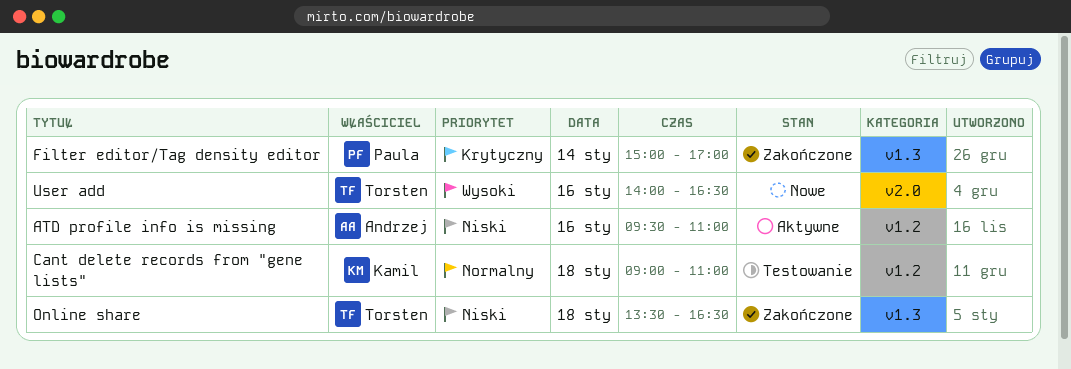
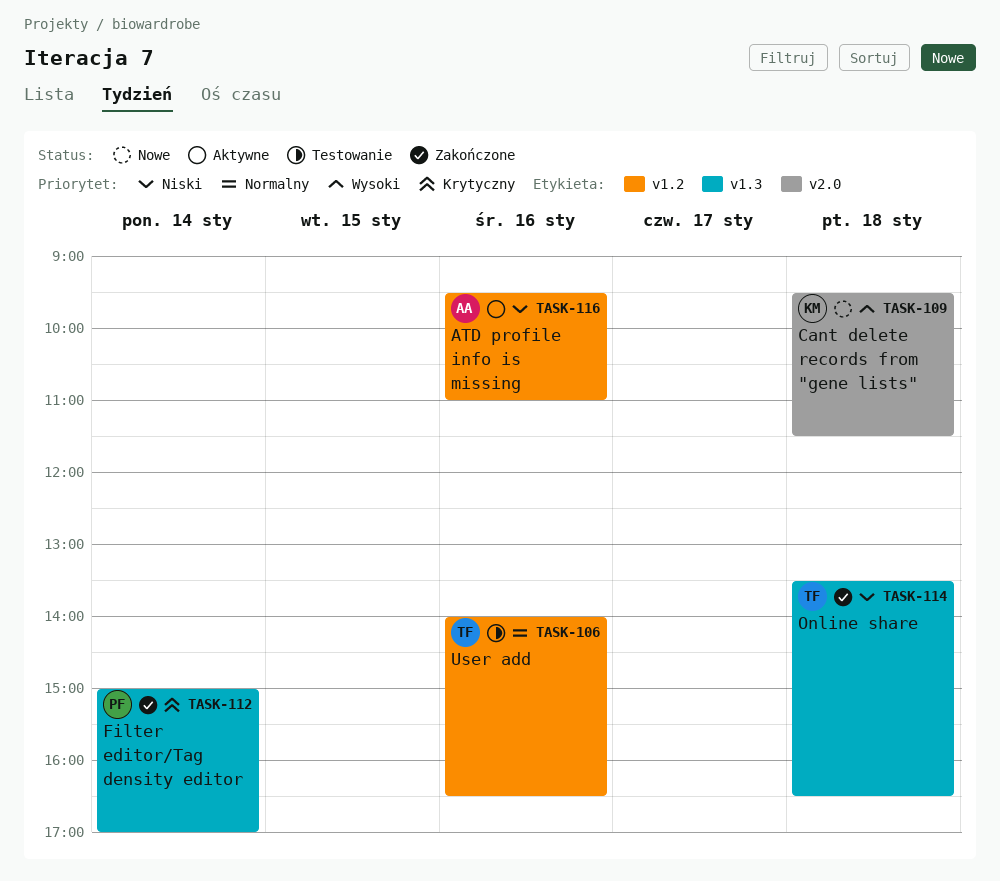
Cant delete records from "gene lists", status: Testowanie -> Nowe
Cant delete records from "gene lists", priority: Normalny -> Wysoki
Cant delete records from "gene lists", label: v1.2 -> v2.0
Cant delete records from "gene lists", begins: 09:00 -> 09:30
Cant delete records from "gene lists", ends: 11:00 -> 11:30
User add, status: Nowe -> Testowanie
User add, priority: Wysoki -> Normalny
User add, label: v2.0 -> v1.2

